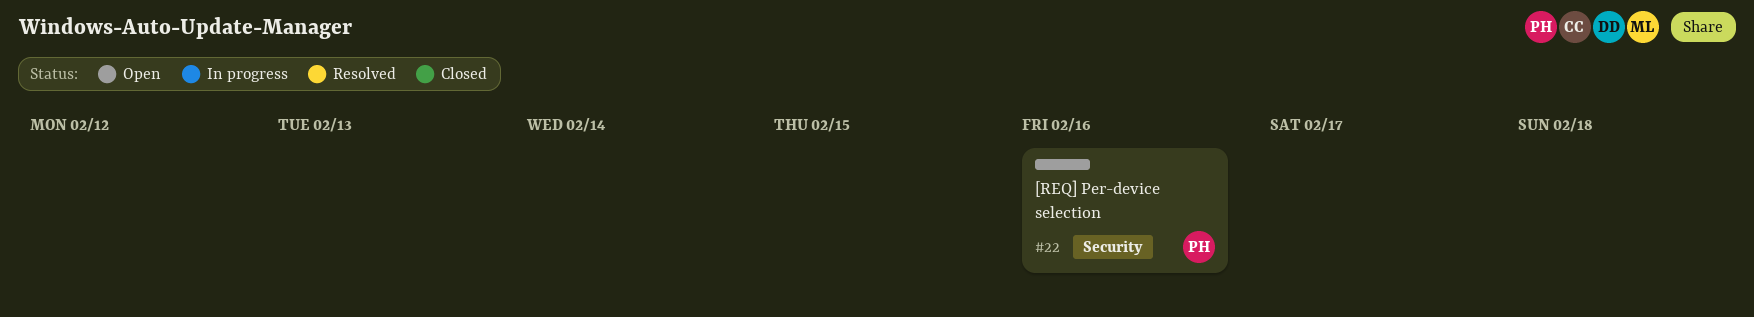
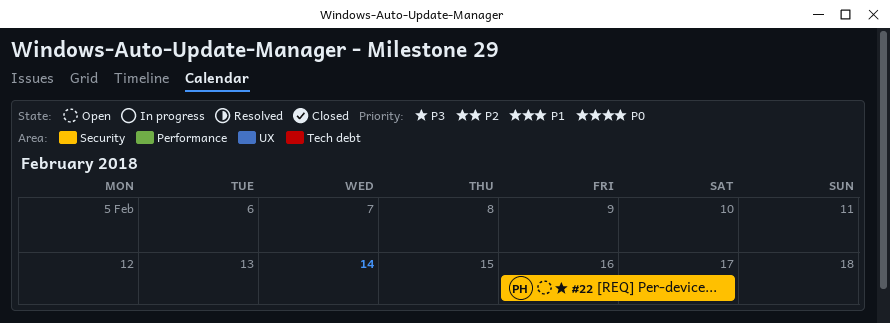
#22, due: Feb 16 -> Feb 17

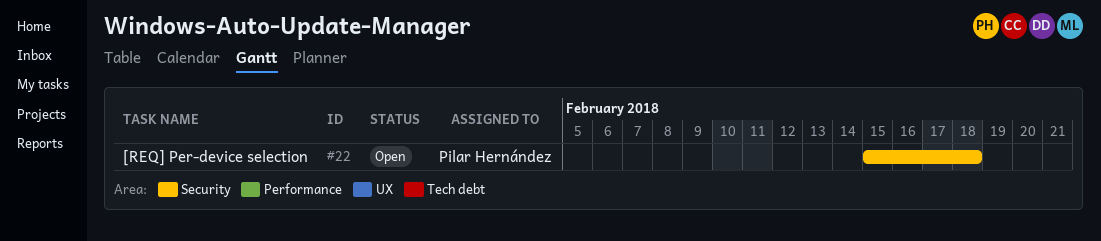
#22, start: Feb 16 -> Feb 15
#22, due: Feb 17 -> Feb 18

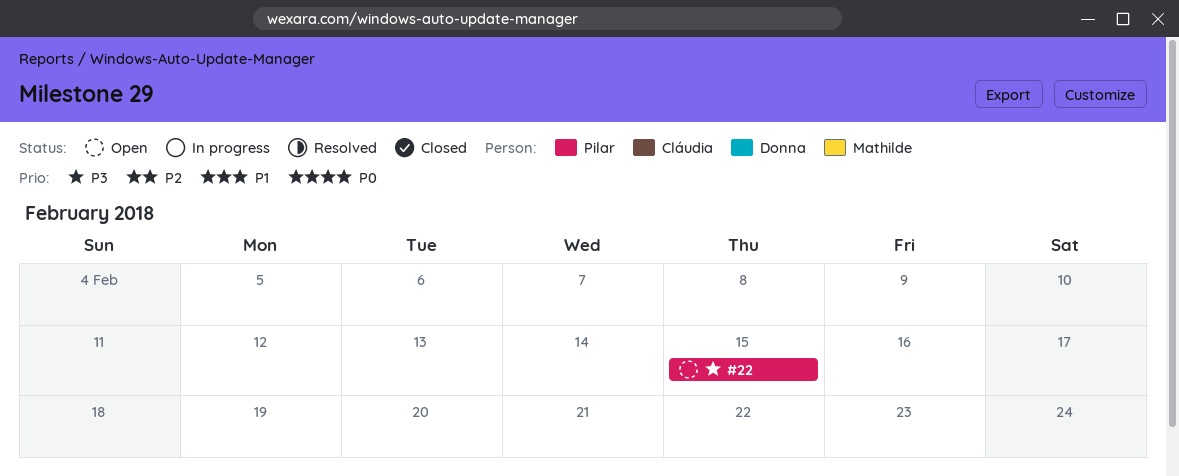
#22, due: Feb 18 -> Feb 15

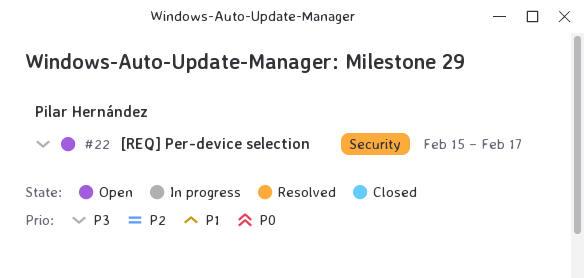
#22, due: Feb 15 -> Feb 17

